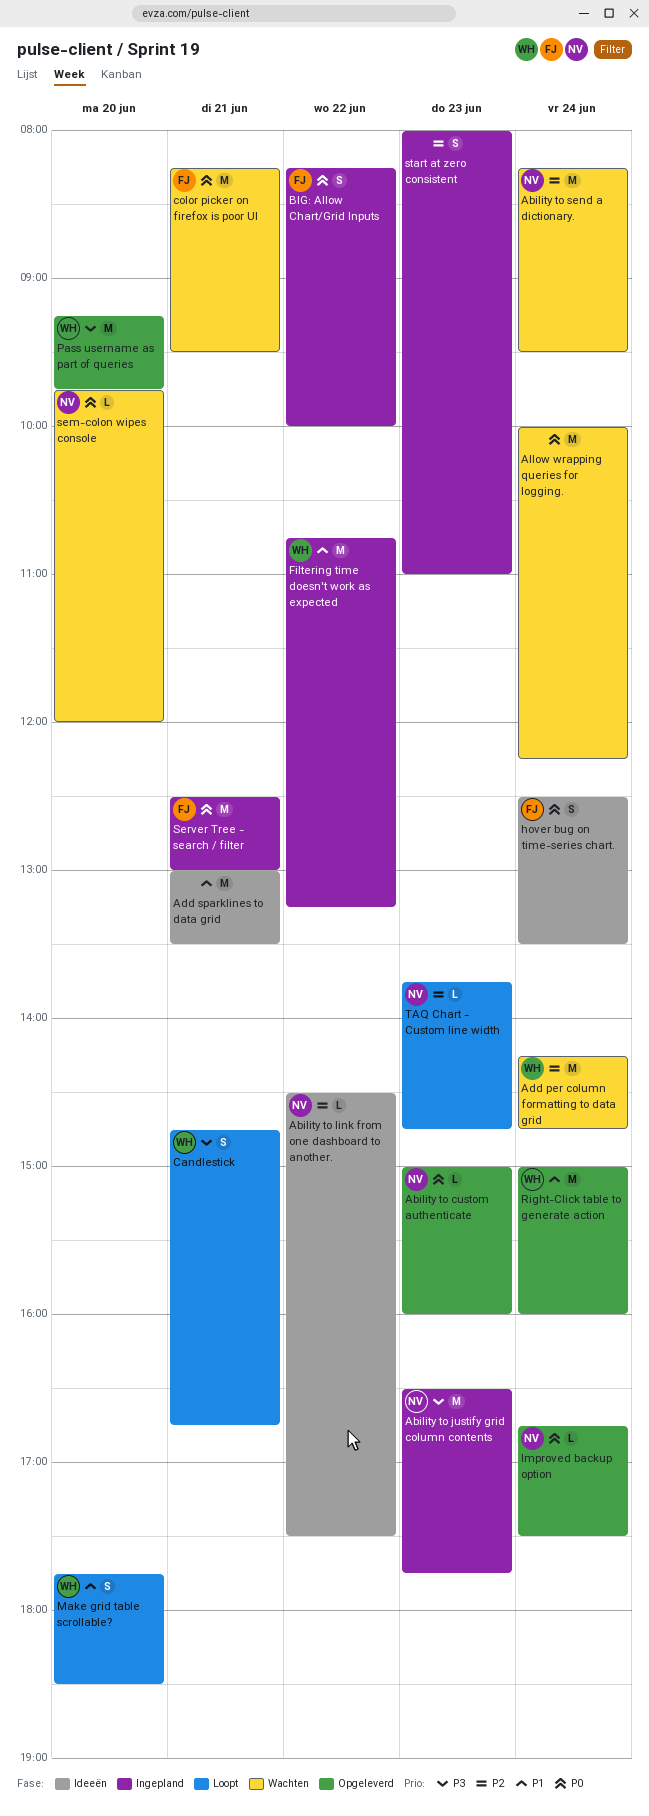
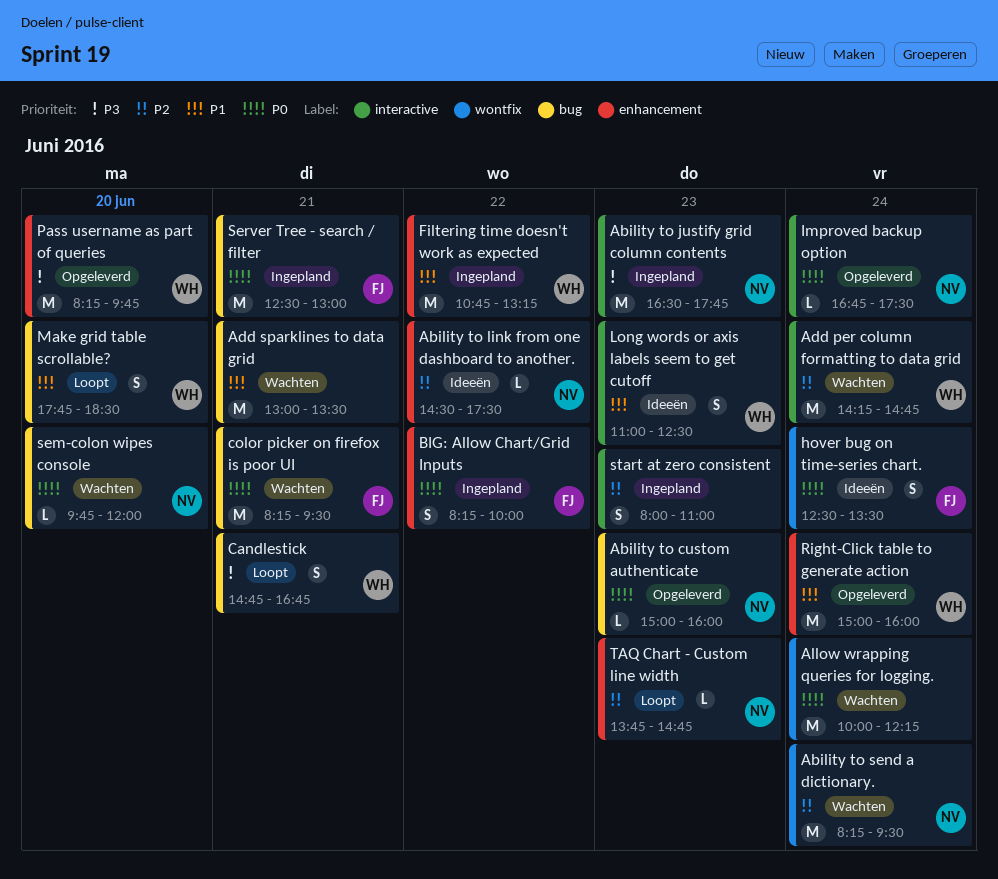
Add sparklines to data grid, status: Ideeën -> Wachten
Long words or axis labels seem to get cutoff: none -> present
Pass username as part of queries, begins: 09:15 -> 08:15

